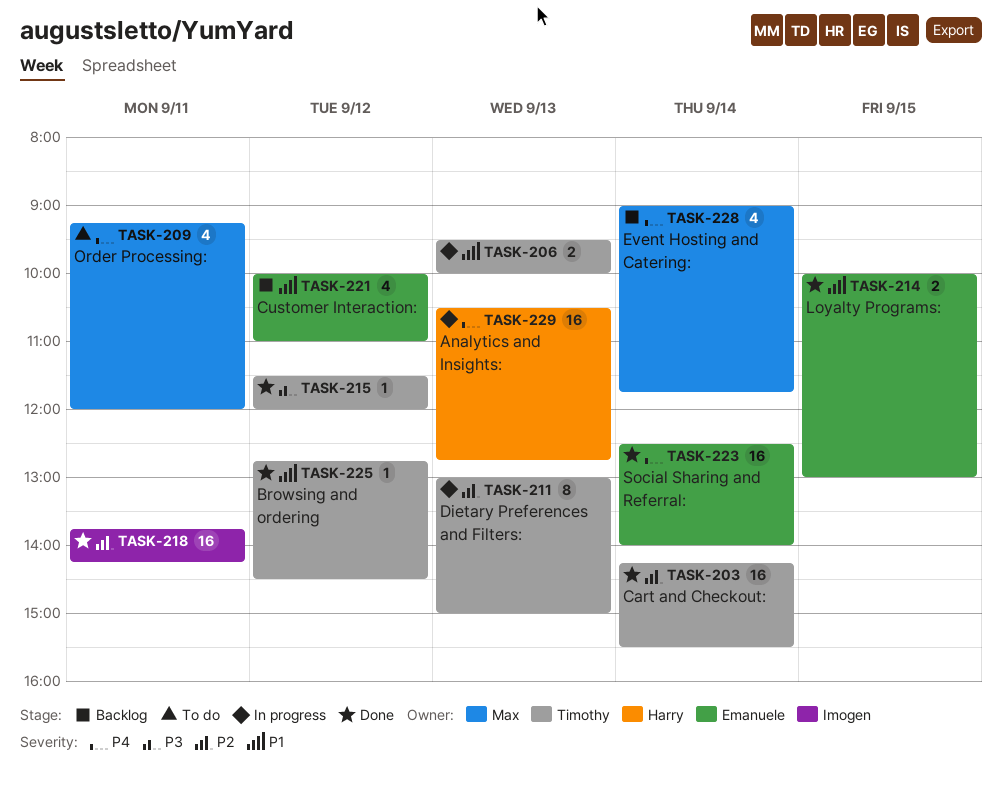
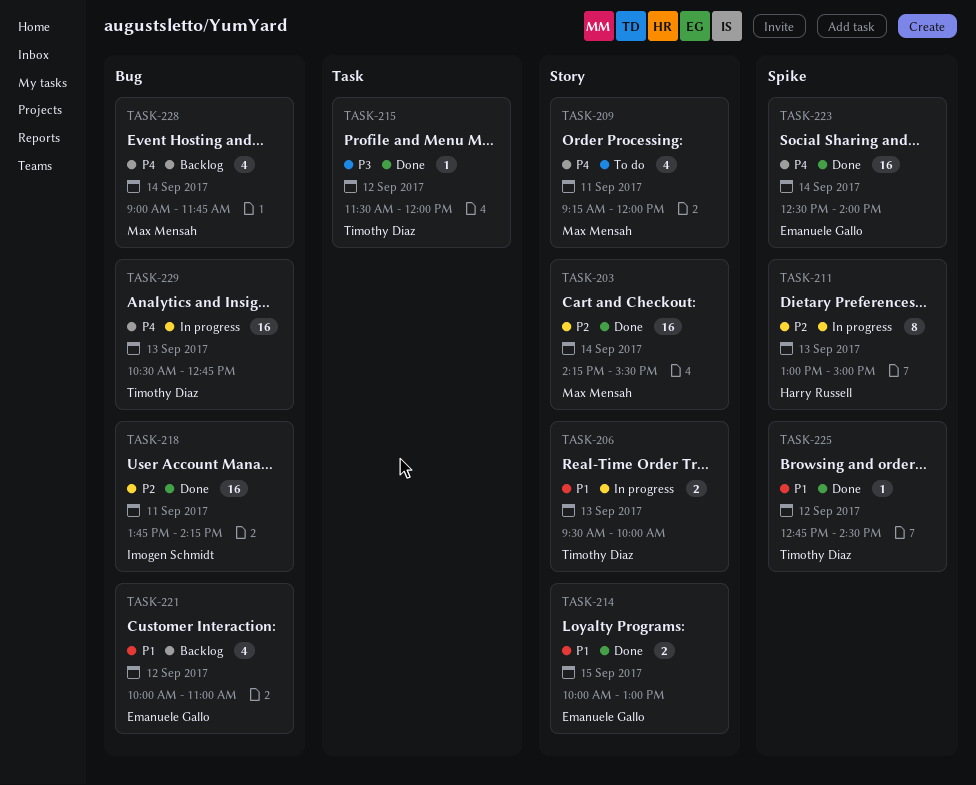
TASK-203, owner: Timothy Diaz -> Max Mensah
TASK-211, owner: Timothy Diaz -> Harry Russell
TASK-229, owner: Harry Russell -> Timothy Diaz

